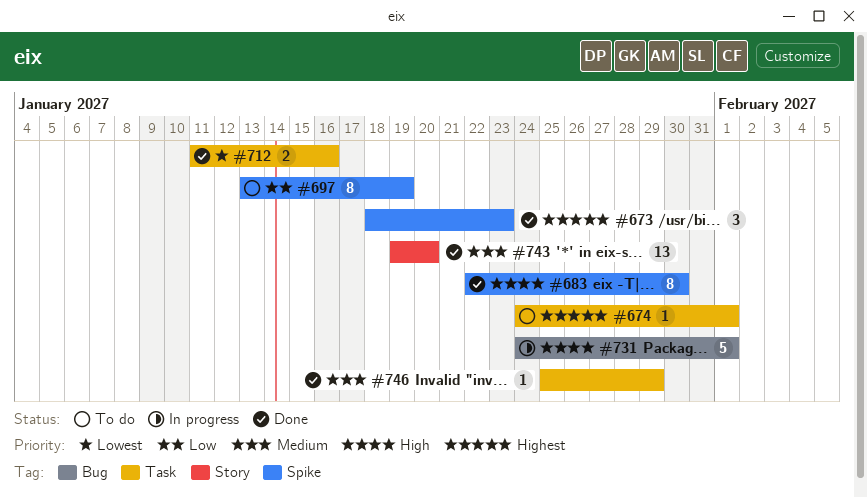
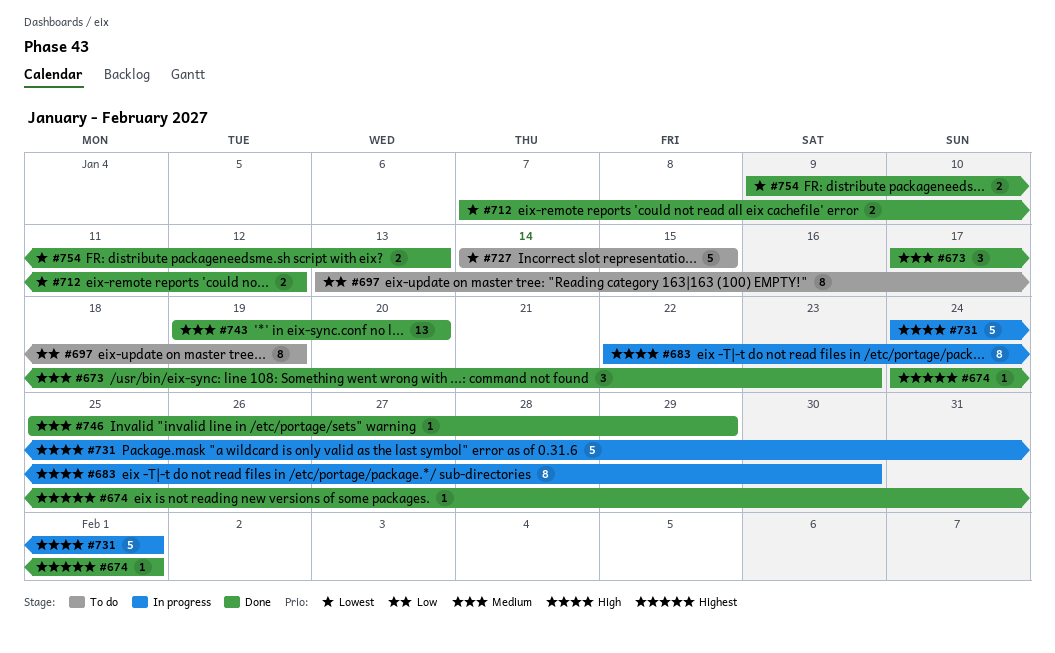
#673, priority: Highest -> Medium
#673, start: Jan 18 -> Jan 17
#674, status: To do -> Done
#683, status: Done -> In progress
#712, start: Jan 11 -> Jan 7
#712, due: Jan 16 -> Jan 12
#727: none -> present
#754: none -> present

